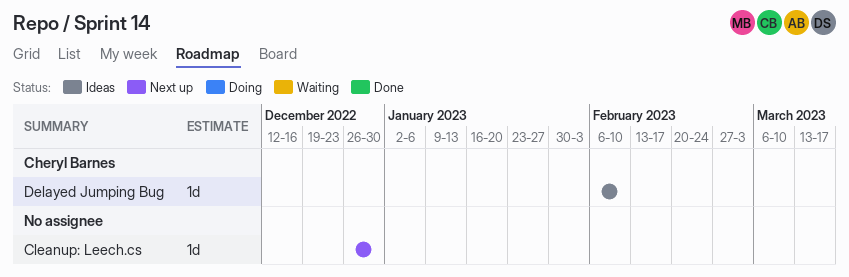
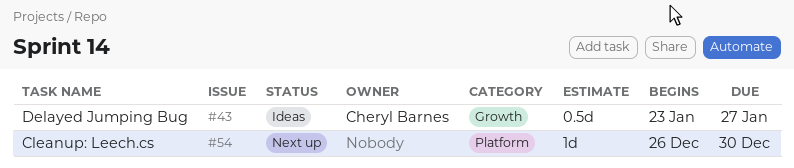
Delayed Jumping Bug, estimate: 1d -> 0.5d
Delayed Jumping Bug, start: Feb 6 -> Jan 23
Delayed Jumping Bug, due: Feb 10 -> Jan 27

